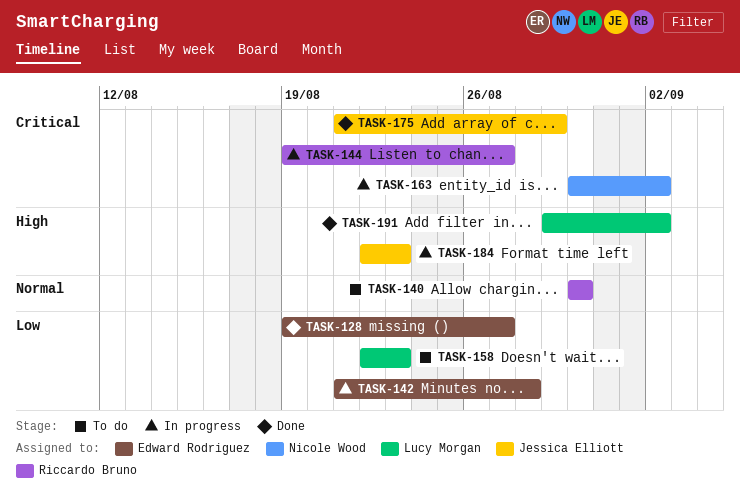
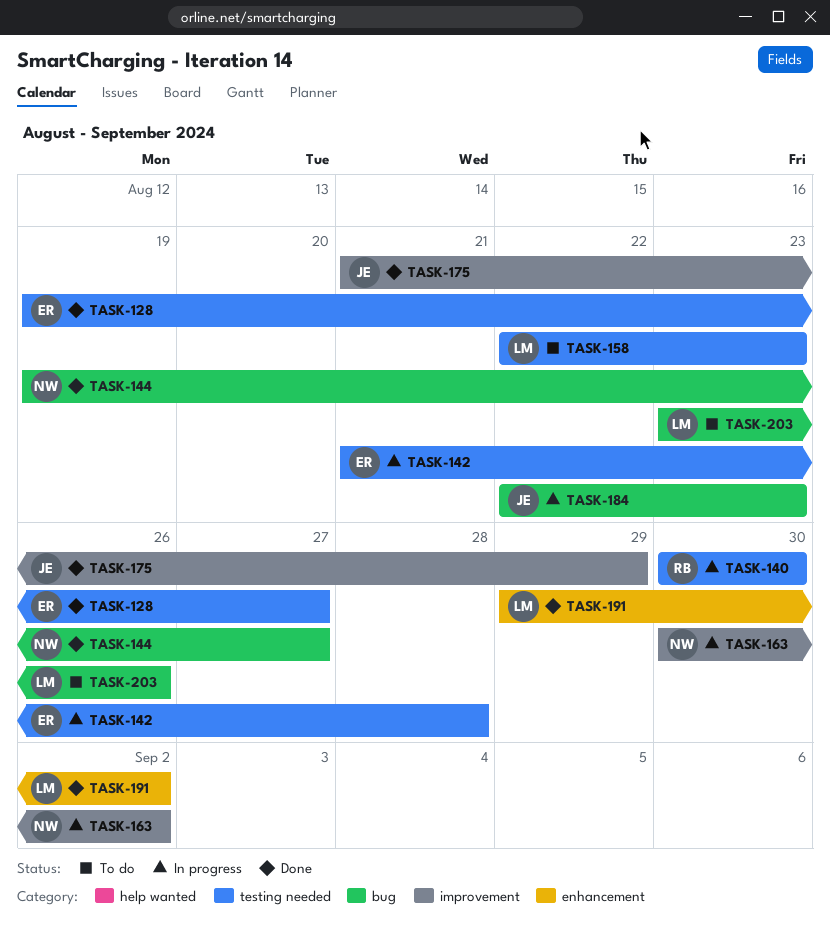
TASK-140, status: To do -> In progress
TASK-144, status: In progress -> Done
TASK-144, owner: Riccardo Bruno -> Nicole Wood
TASK-203: none -> present

